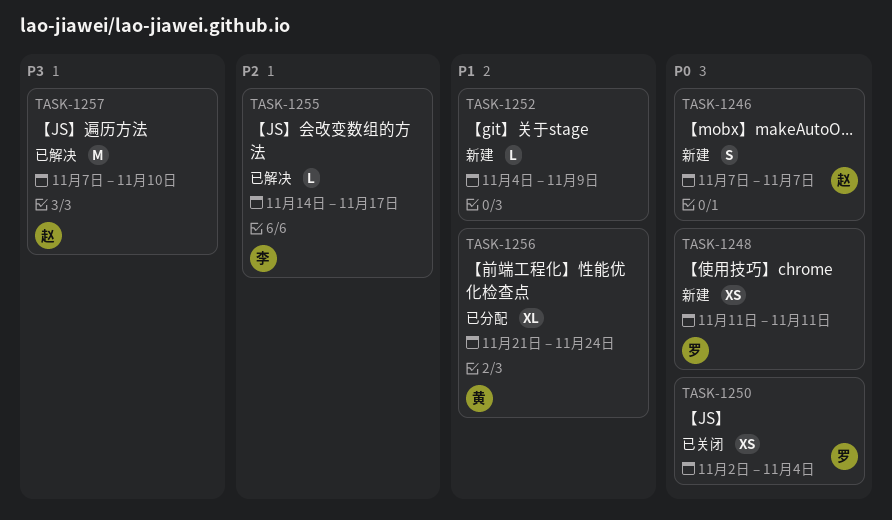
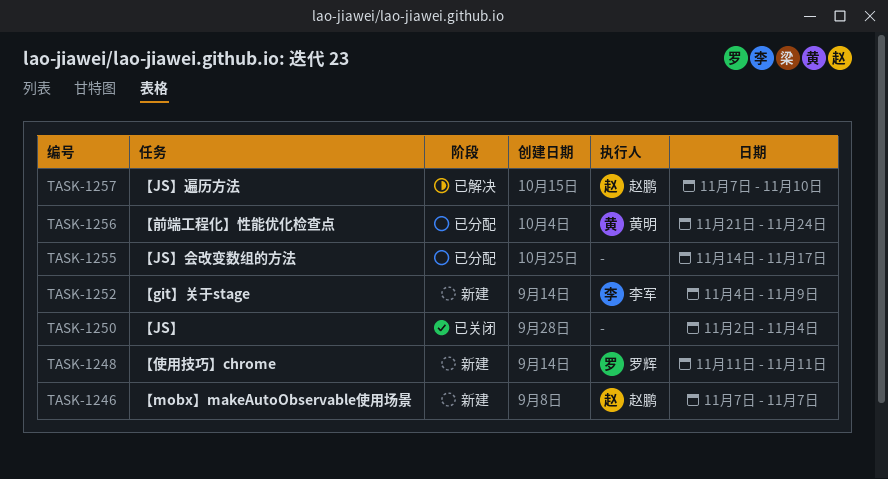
TASK-1250, owner: 罗辉 -> none
TASK-1252, owner: none -> 李军
TASK-1255, status: 已解决 -> 已分配
TASK-1255, owner: 李军 -> none

